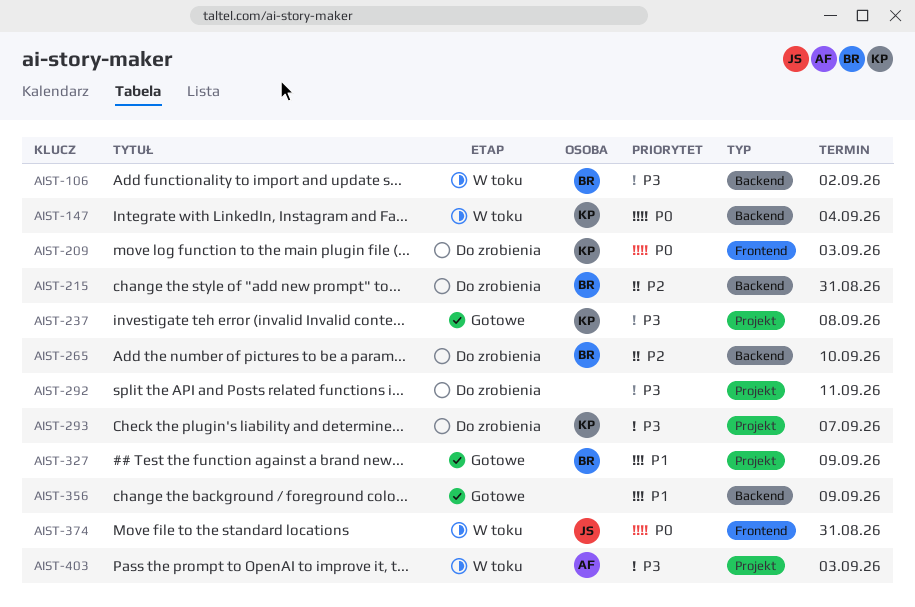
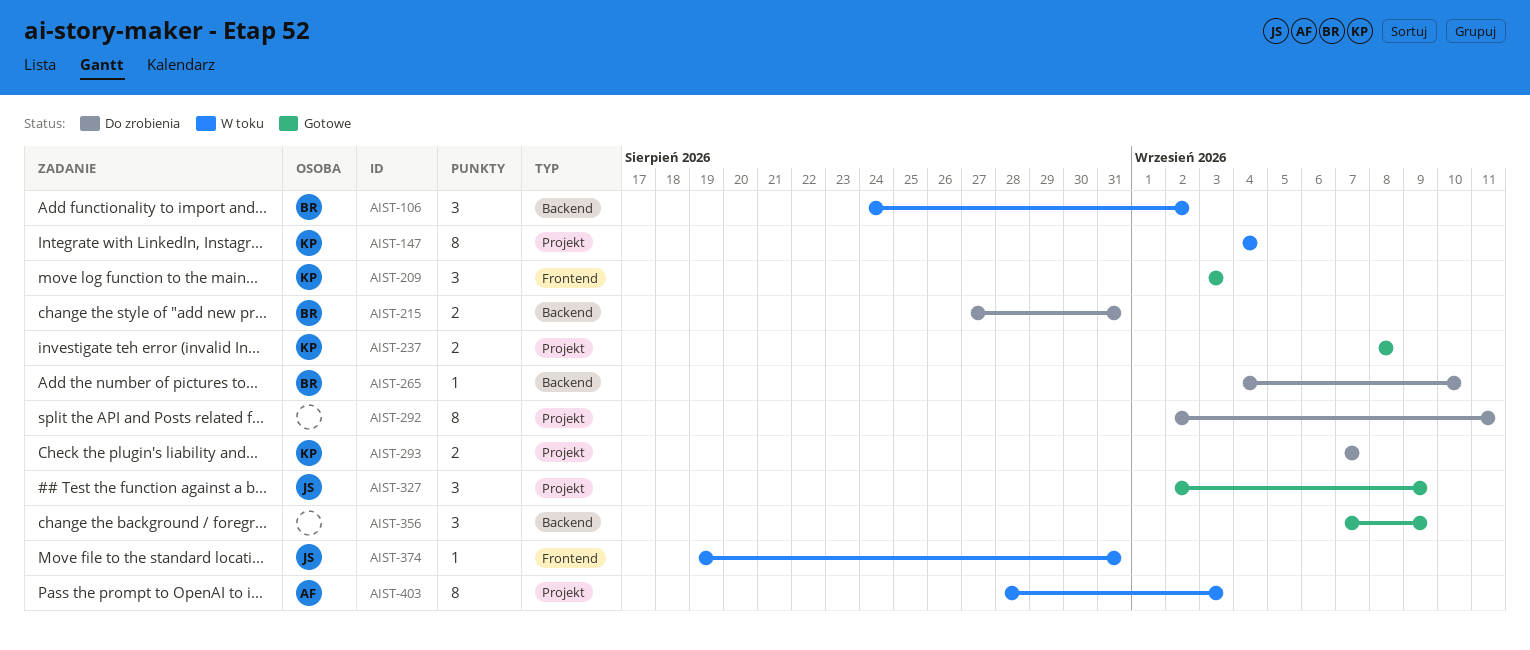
AIST-147, label: Backend -> Projekt
AIST-209, status: Do zrobienia -> Gotowe
AIST-327, owner: BR -> JS

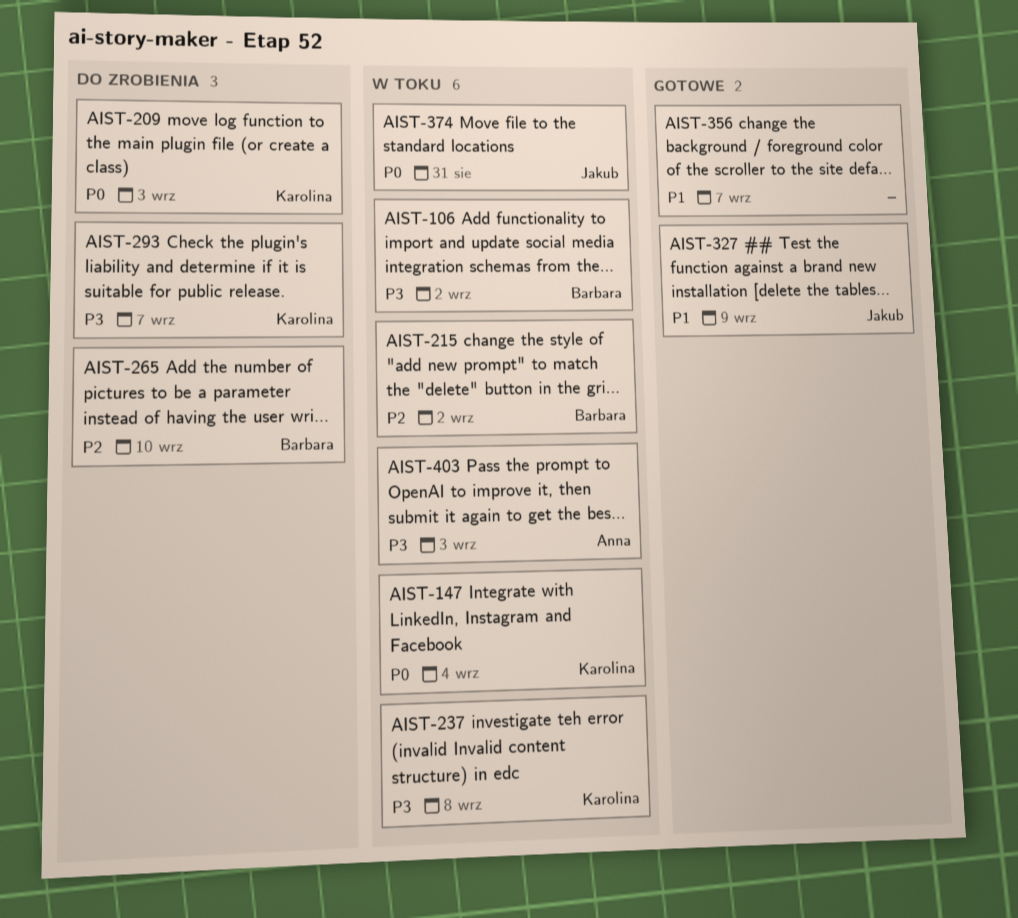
AIST-209, status: Gotowe -> Do zrobienia
AIST-215, status: Do zrobienia -> W toku
AIST-215, due: Aug 31 -> Sep 2
AIST-237, status: Gotowe -> W toku
AIST-292: present -> none
AIST-356, due: Sep 9 -> Sep 7

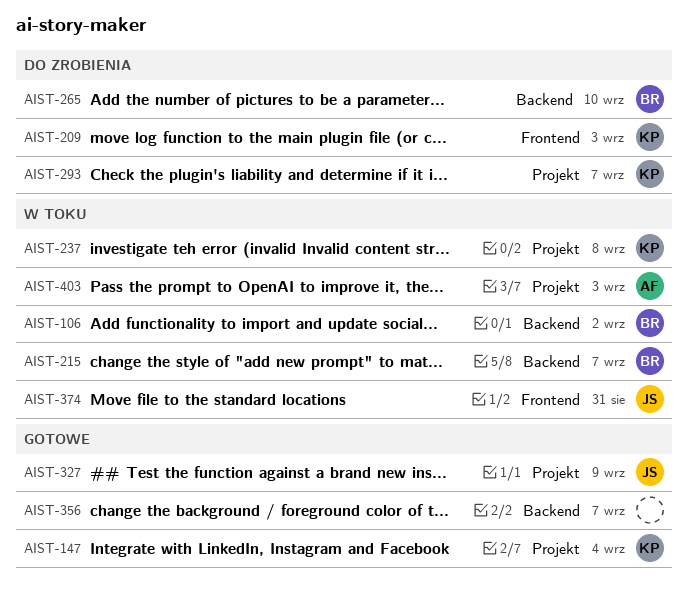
AIST-147, status: W toku -> Gotowe
AIST-215, due: Sep 2 -> Sep 7

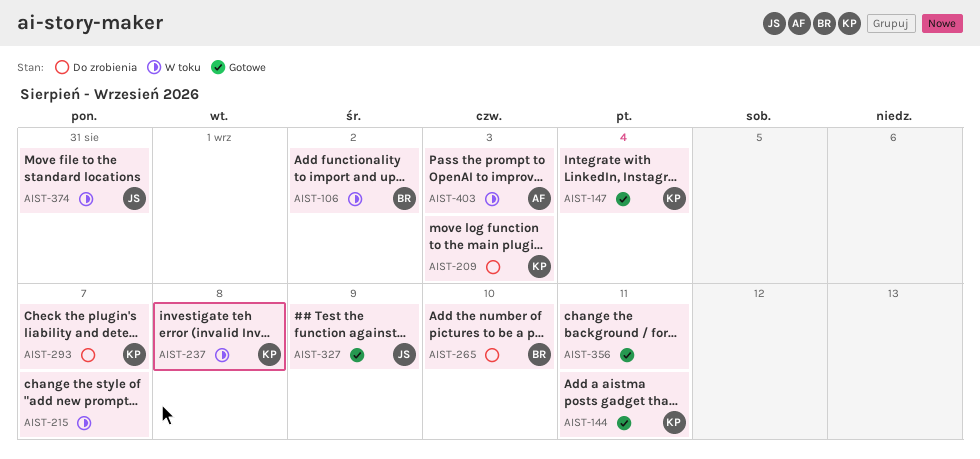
AIST-144: none -> present
AIST-215, owner: BR -> none
AIST-356, due: Sep 7 -> Sep 11

